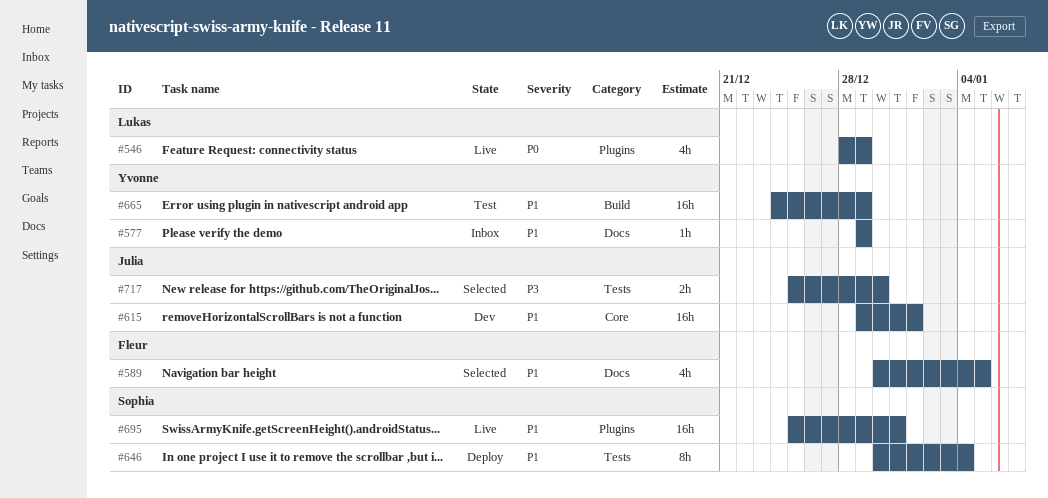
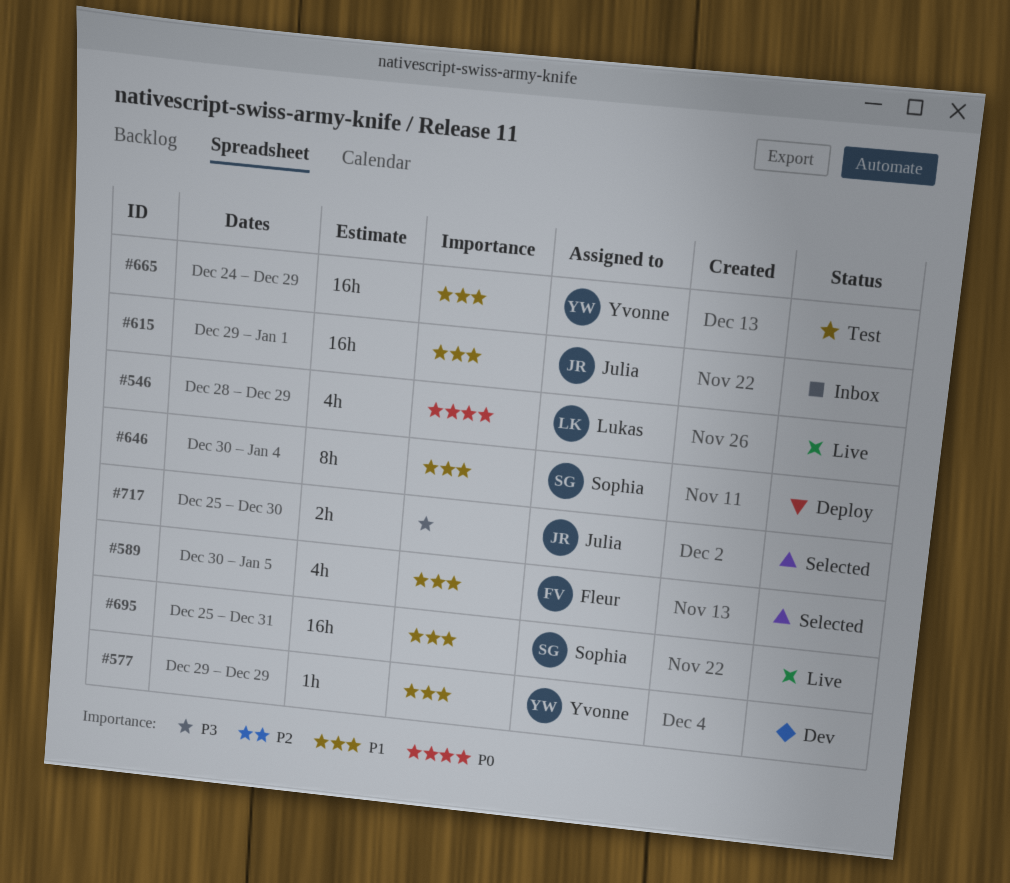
#577, status: Inbox -> Dev
#615, status: Dev -> Inbox

